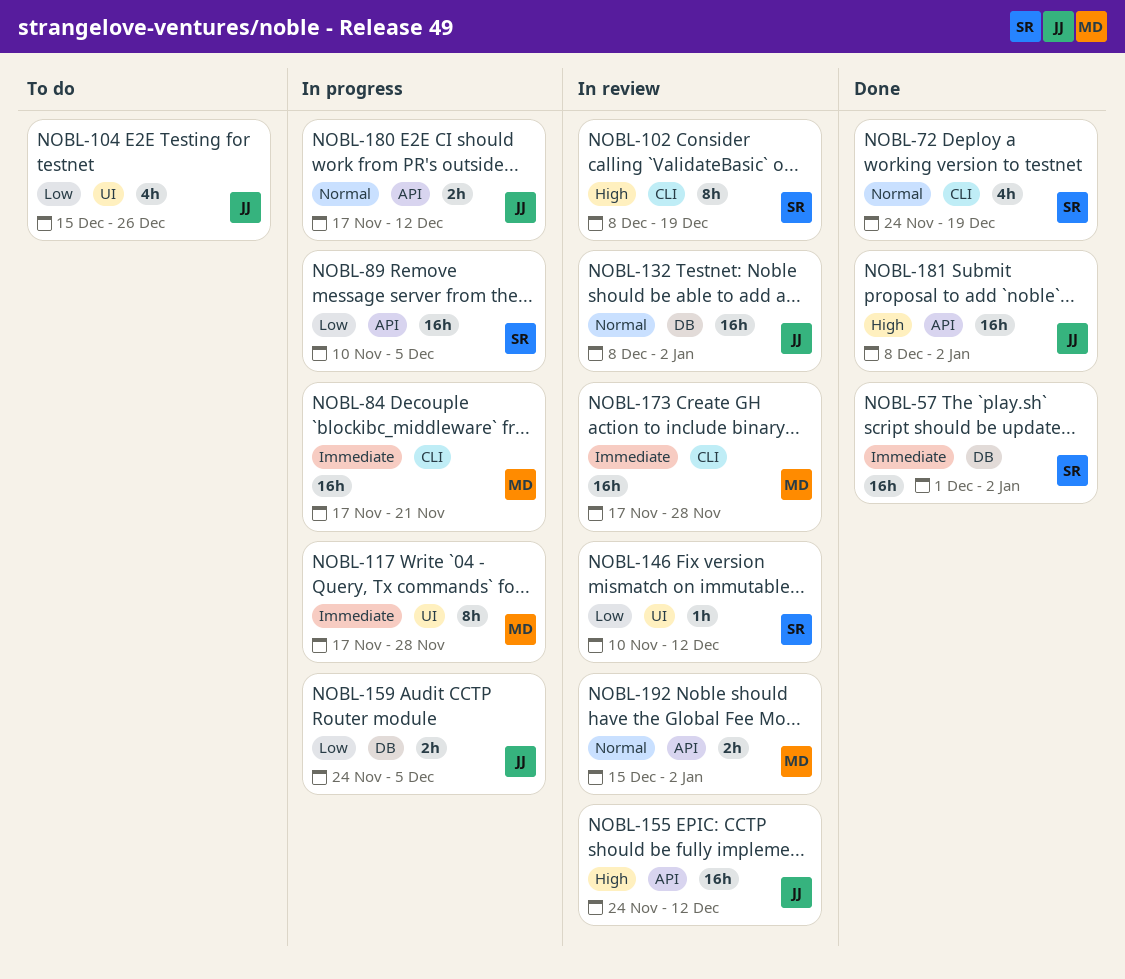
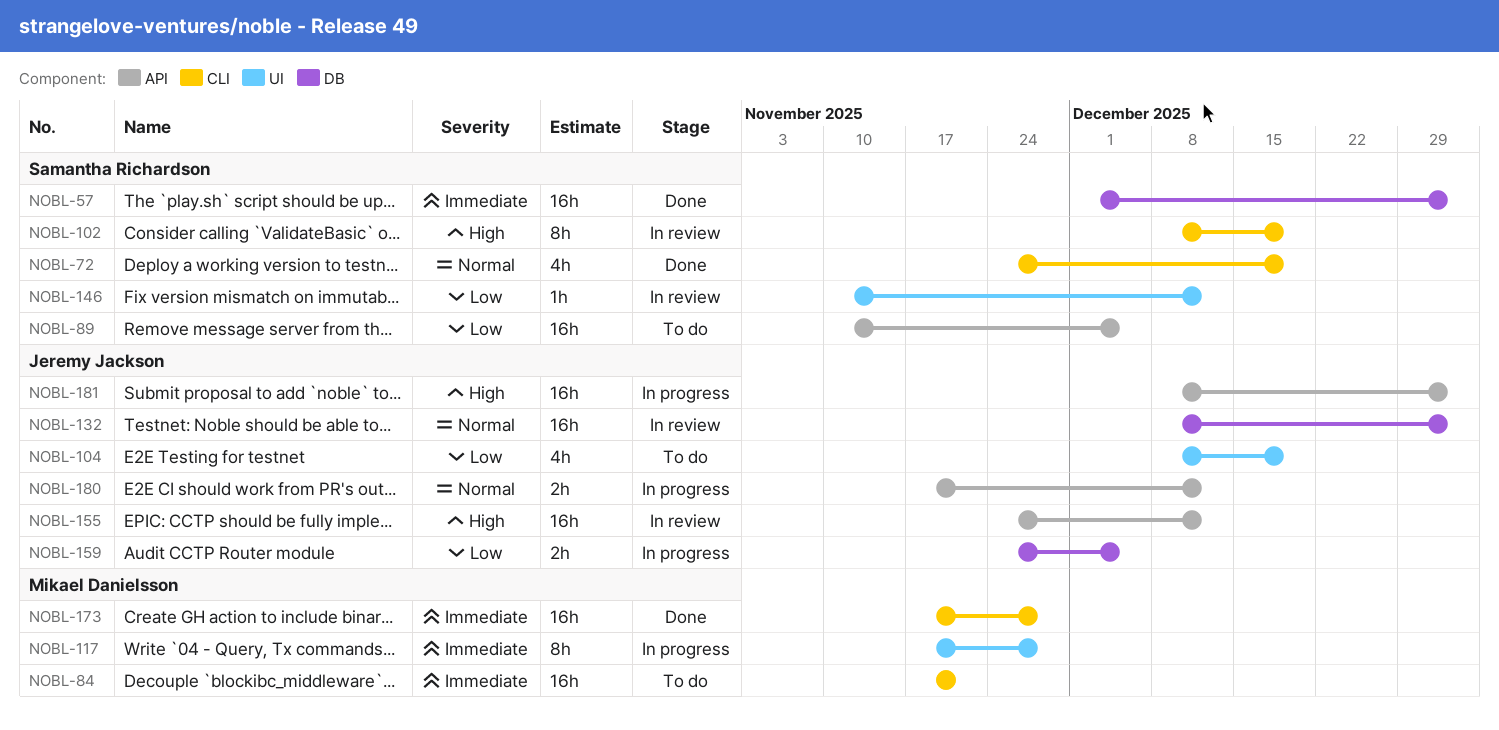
NOBL-84, status: In progress -> To do
NOBL-89, status: In progress -> To do
NOBL-104, start: Dec 15 -> Dec 8
NOBL-104, due: Dec 26 -> Dec 19
NOBL-173, status: In review -> Done
NOBL-181, status: Done -> In progress
NOBL-192: present -> none

